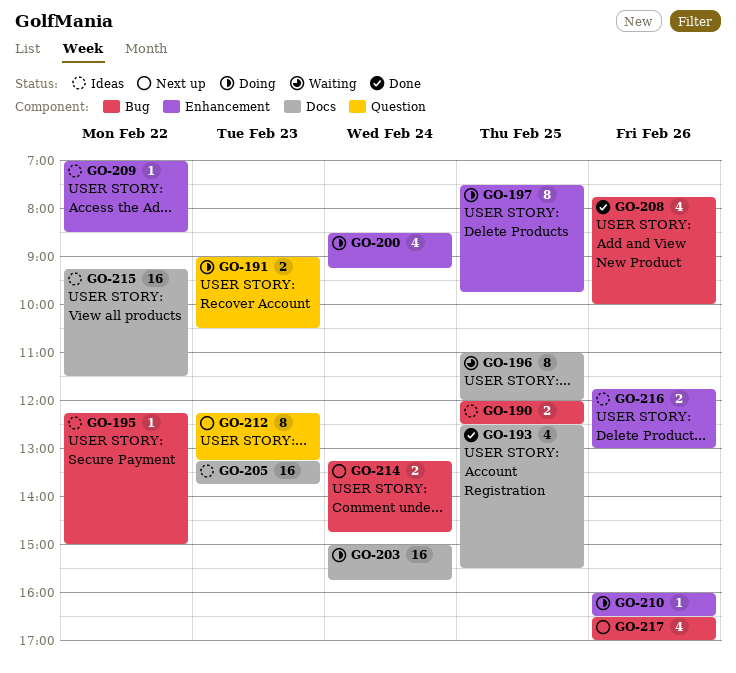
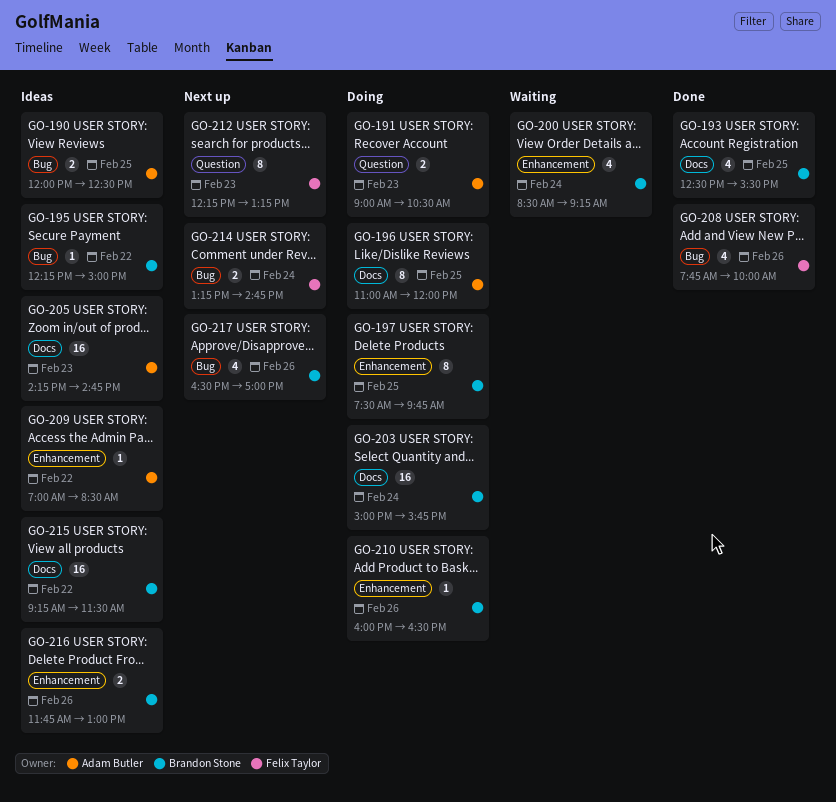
GO-196, status: Waiting -> Doing
GO-200, status: Doing -> Waiting
GO-205, begins: 13:15 -> 14:15
GO-205, ends: 13:45 -> 14:45

